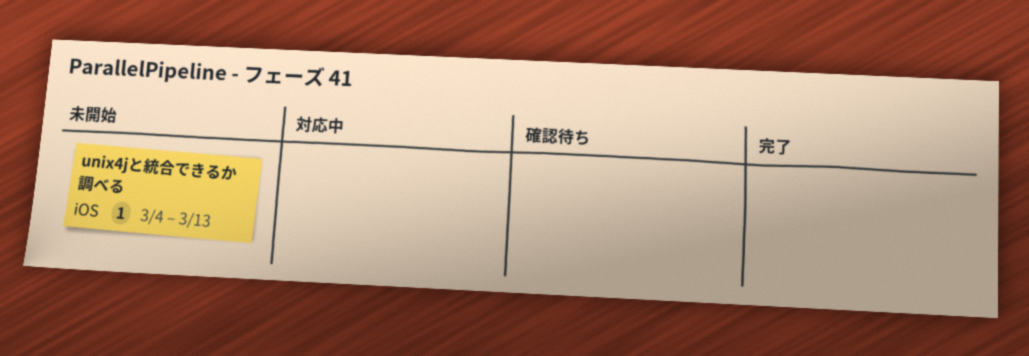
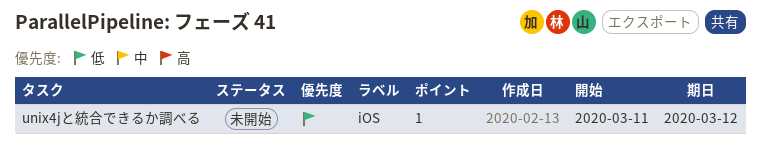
unix4jと統合できるか調べる, start: Mar 4 -> Mar 11
unix4jと統合できるか調べる, due: Mar 13 -> Mar 12

